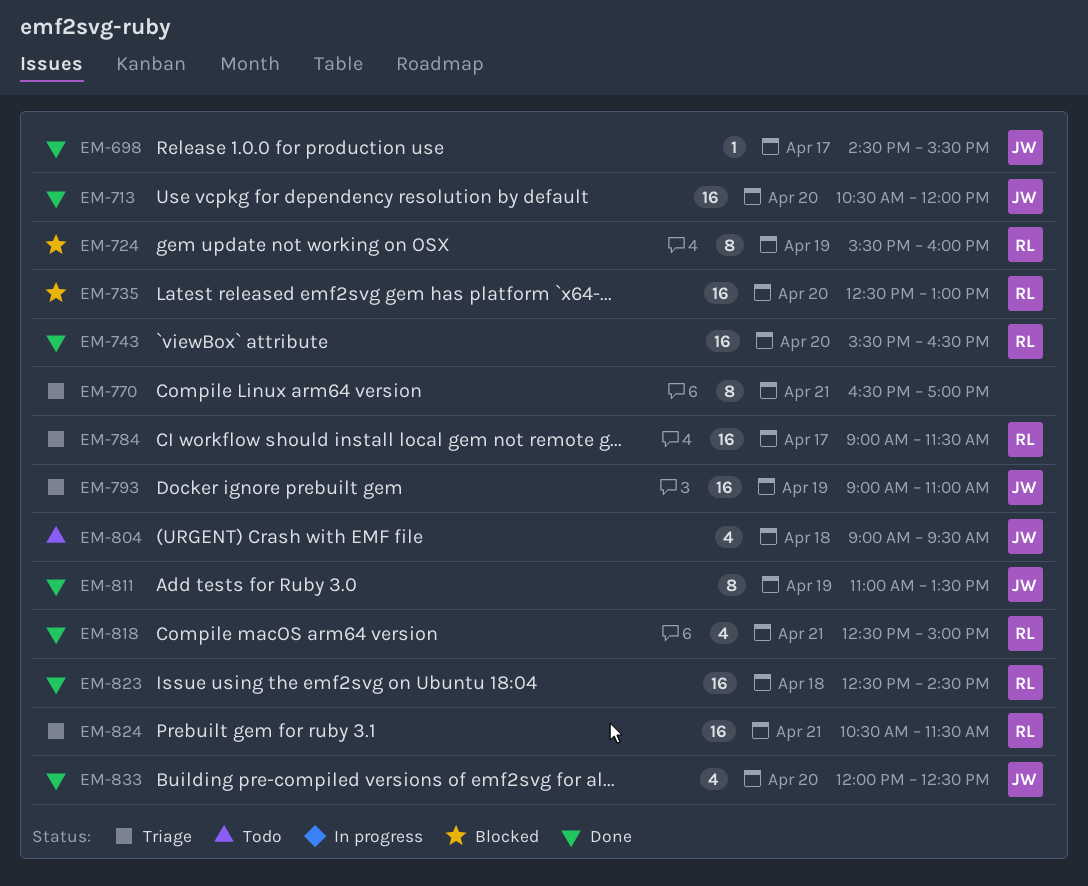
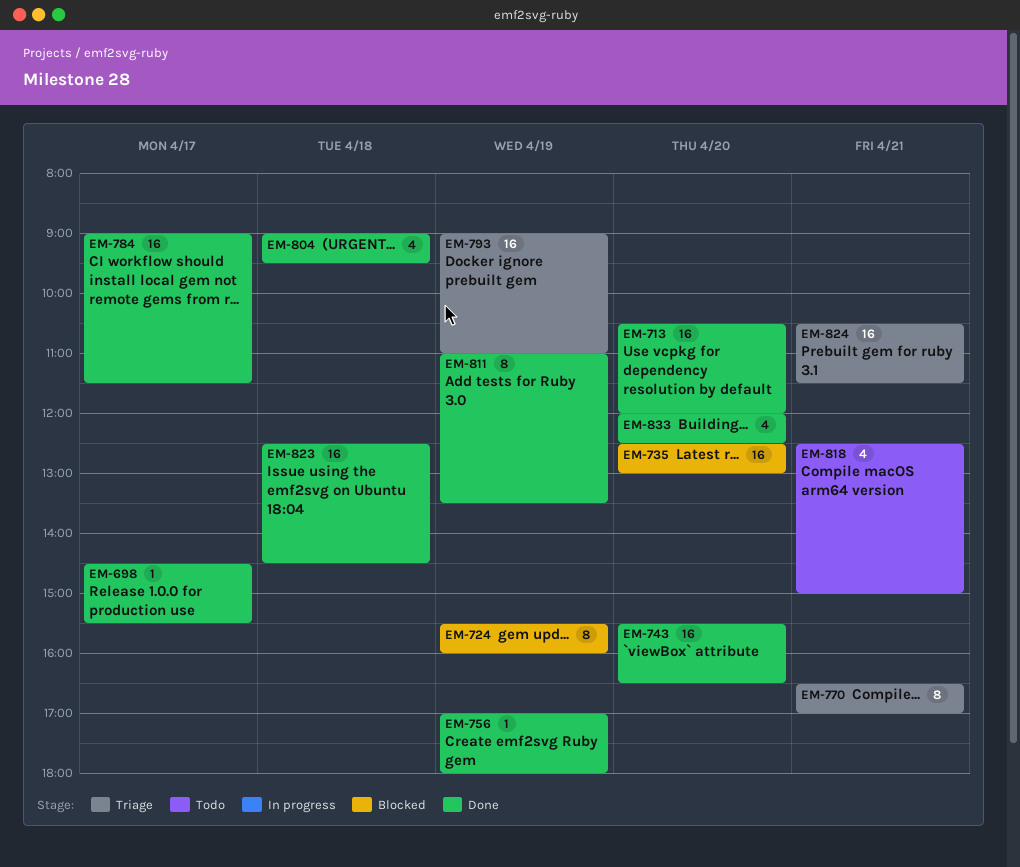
EM-756: none -> present
EM-784, status: Triage -> Done
EM-804, status: Todo -> Done
EM-818, status: Done -> Todo

